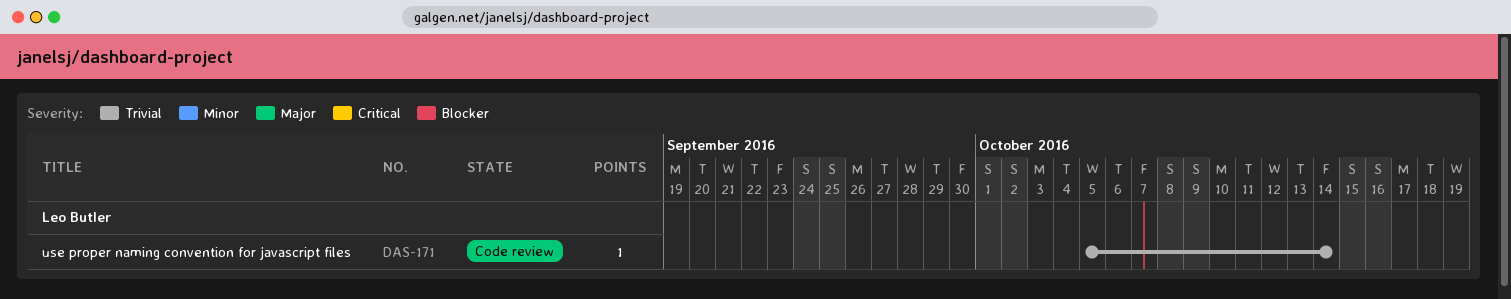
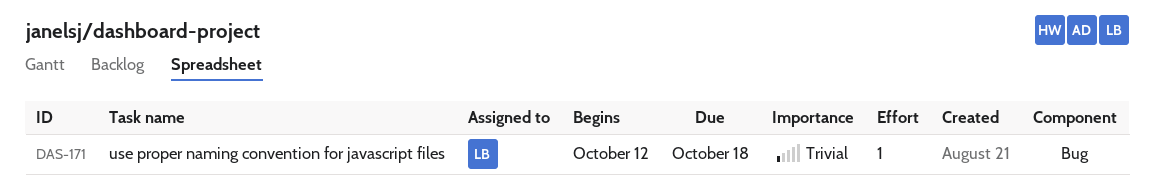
DAS-171, start: Oct 5 -> Oct 12
DAS-171, due: Oct 14 -> Oct 18

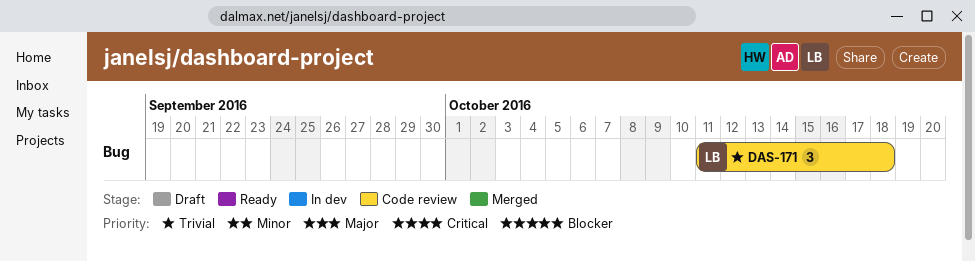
DAS-171, estimate: 1 -> 3
DAS-171, start: Oct 12 -> Oct 11

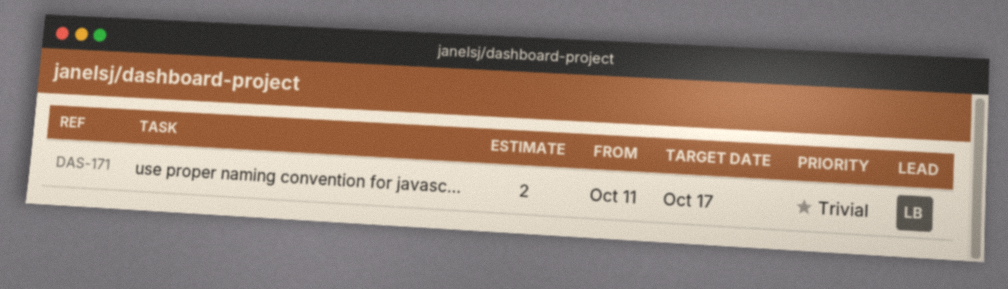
DAS-171, estimate: 3 -> 2
DAS-171, due: Oct 18 -> Oct 17

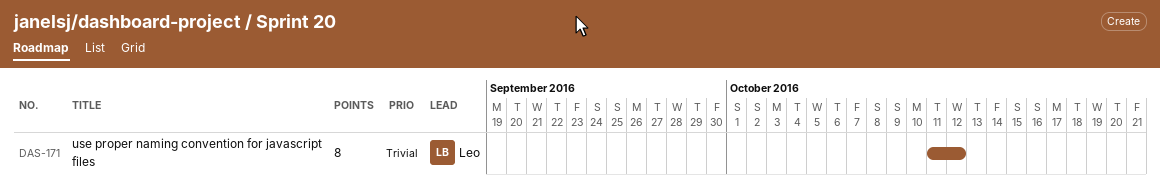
DAS-171, estimate: 2 -> 8
DAS-171, due: Oct 17 -> Oct 12

